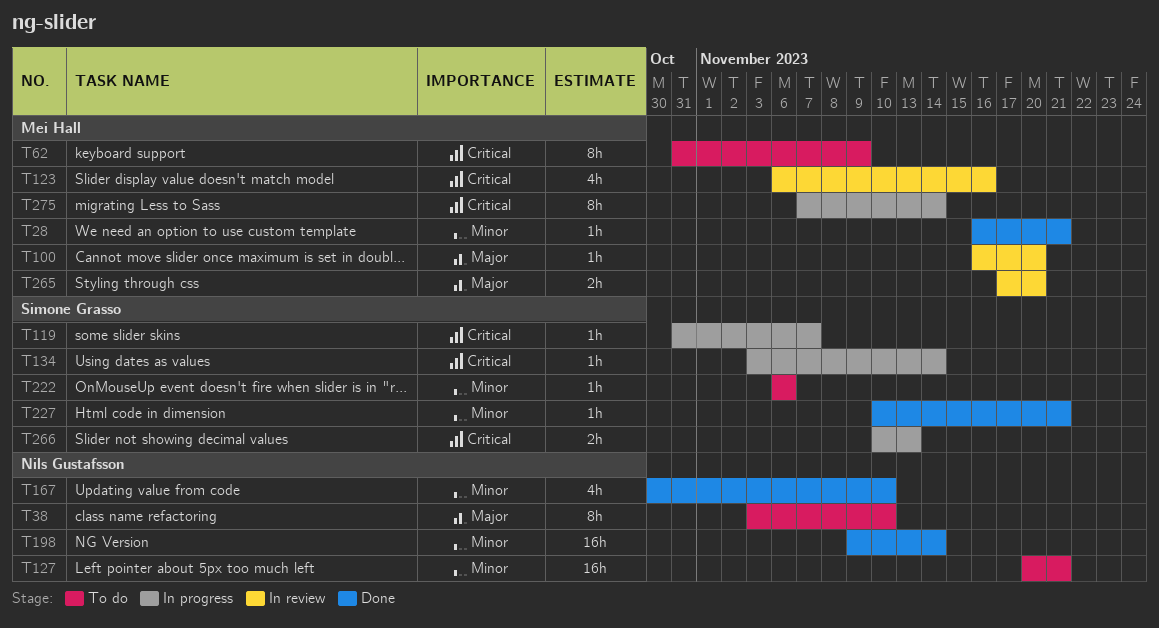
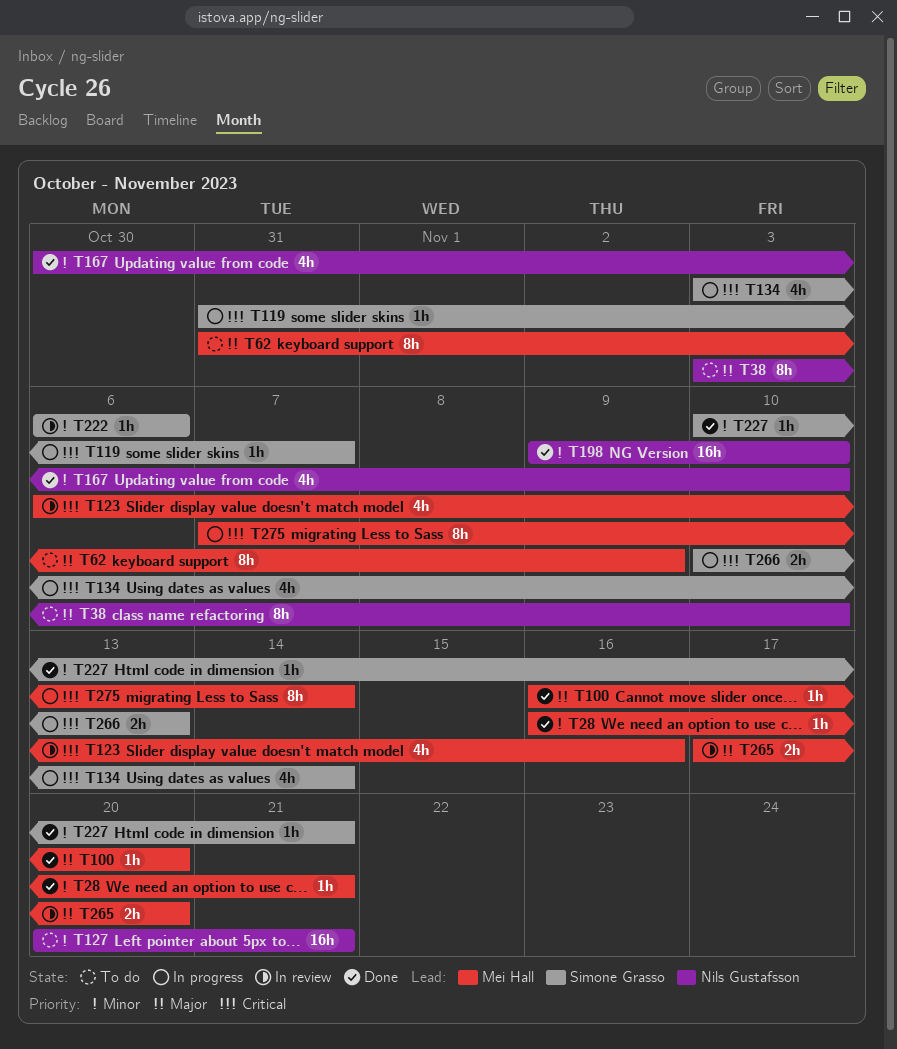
T62, priority: Critical -> Major
T100, status: In review -> Done
T134, estimate: 1h -> 4h
T198, due: Nov 14 -> Nov 10
T222, status: To do -> In review

